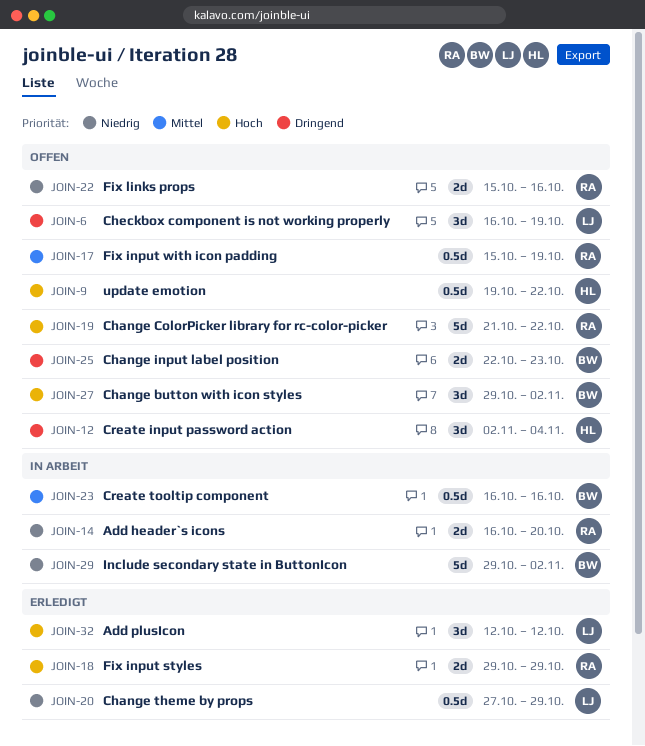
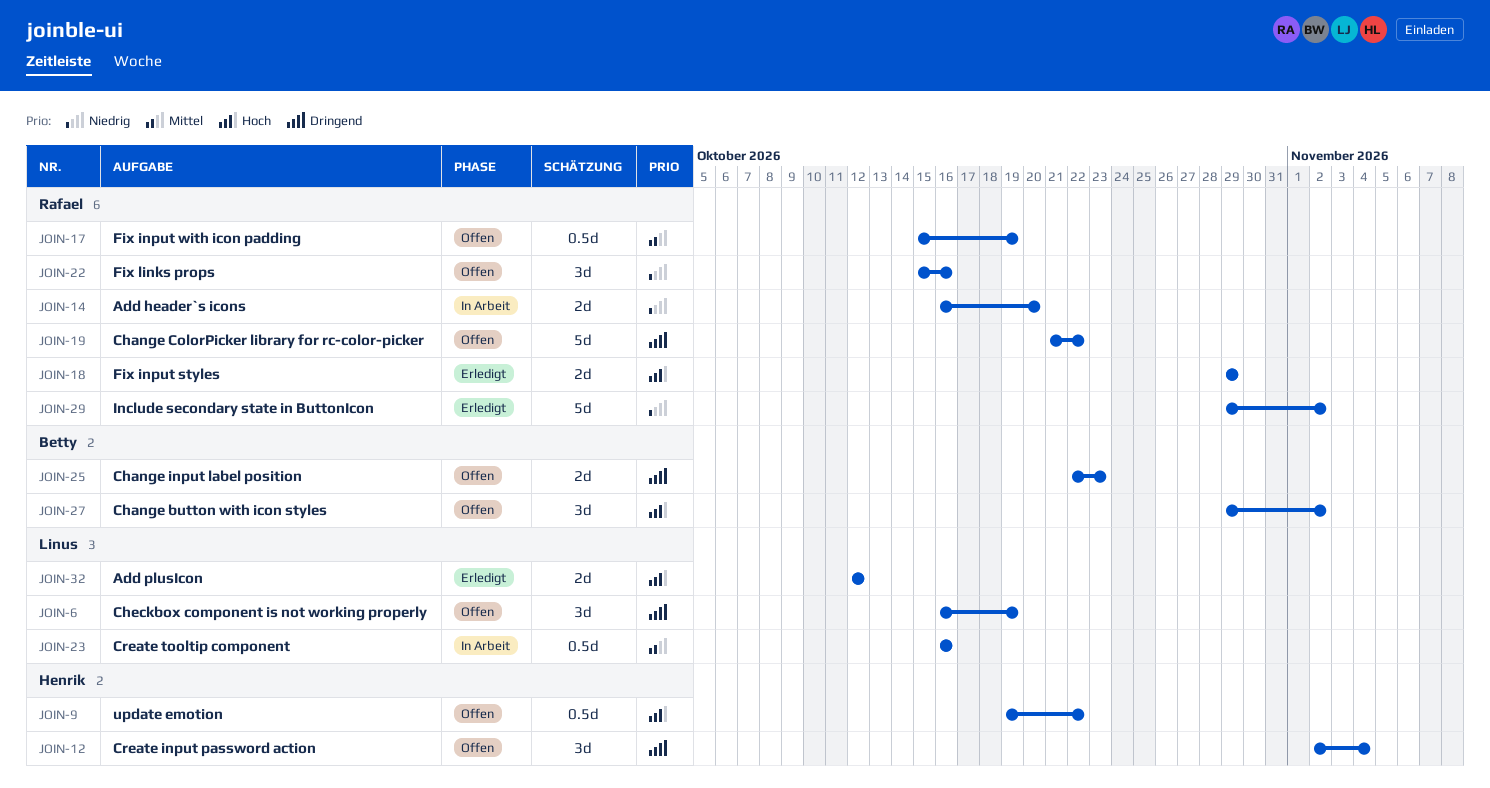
JOIN-19, priority: Hoch -> Dringend
JOIN-20: present -> none
JOIN-22, estimate: 2d -> 3d
JOIN-23, owner: Betty -> Linus
JOIN-29, status: In Arbeit -> Erledigt
JOIN-29, owner: Betty -> Rafael
JOIN-32, estimate: 3d -> 2d

